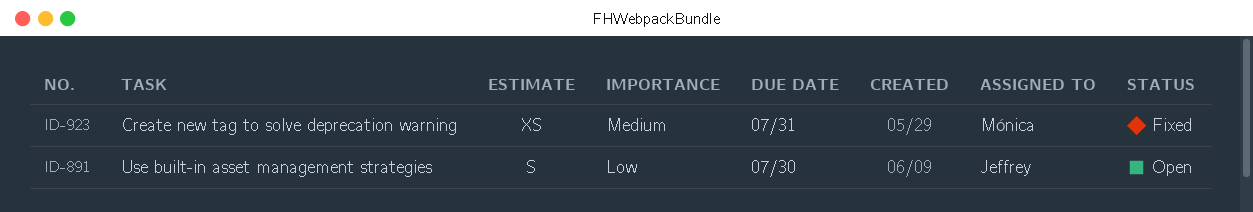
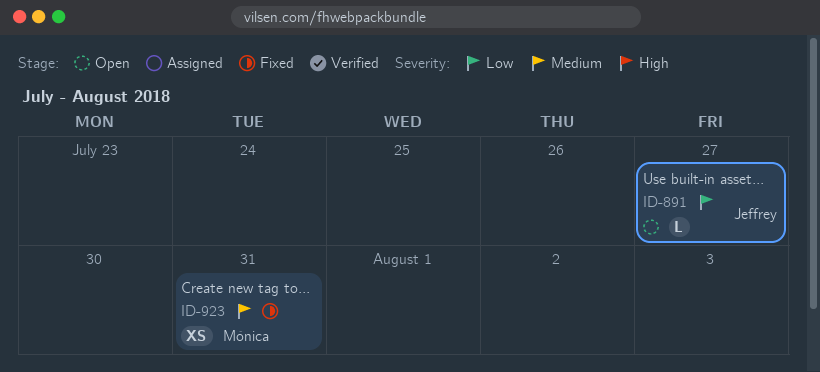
ID-891, estimate: S -> L
ID-891, due: Jul 30 -> Jul 27

